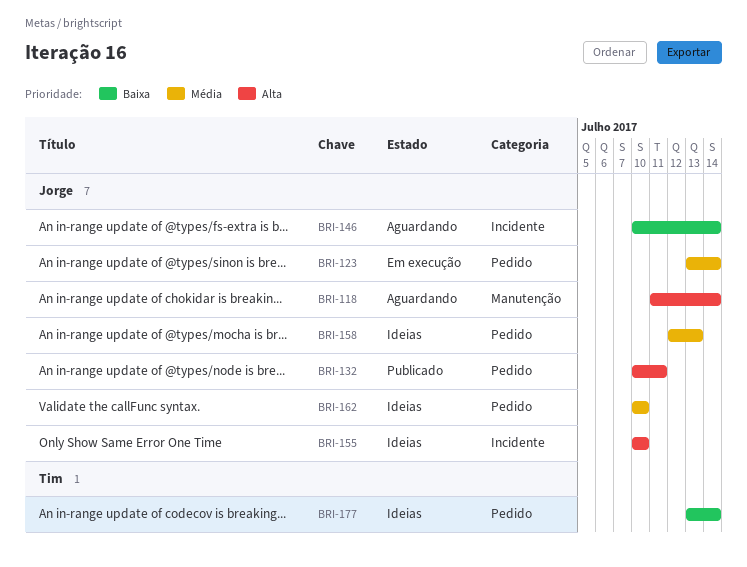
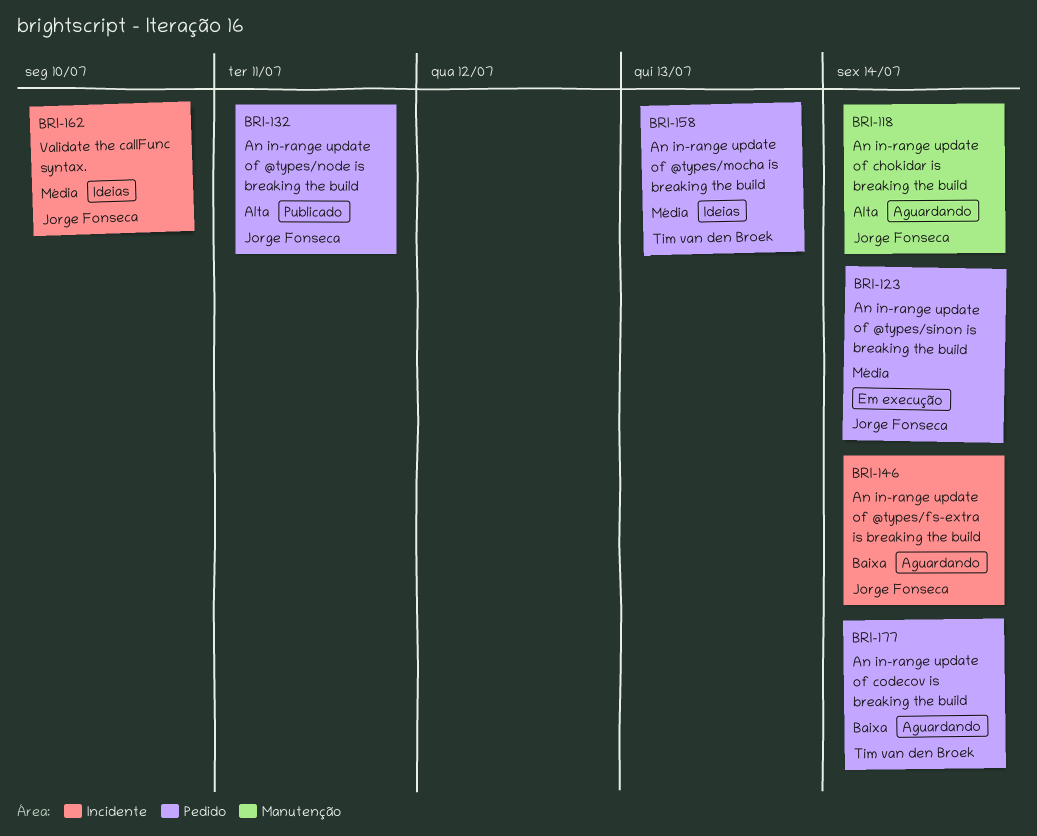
BRI-155: present -> none
BRI-158, owner: Jorge Fonseca -> Tim van den Broek
BRI-162, label: Pedido -> Incidente
BRI-177, status: Ideias -> Aguardando

